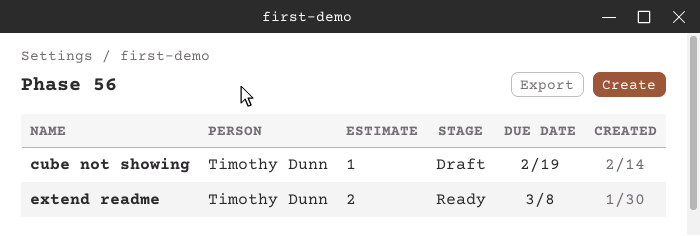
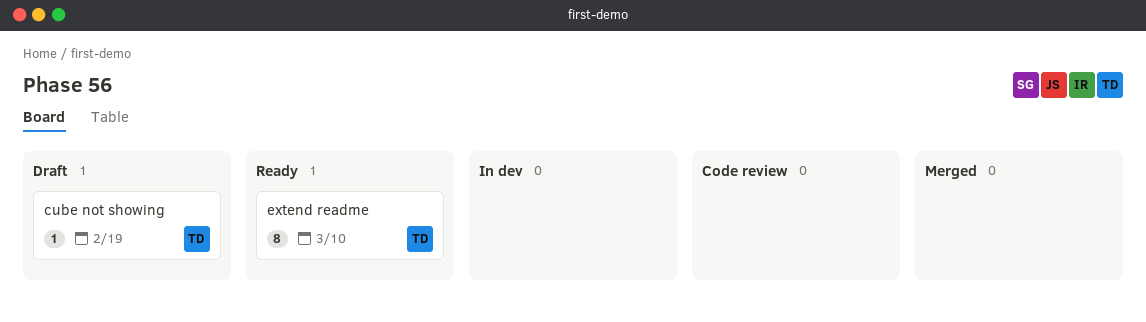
extend readme, estimate: 2 -> 8
extend readme, due: Mar 8 -> Mar 10

